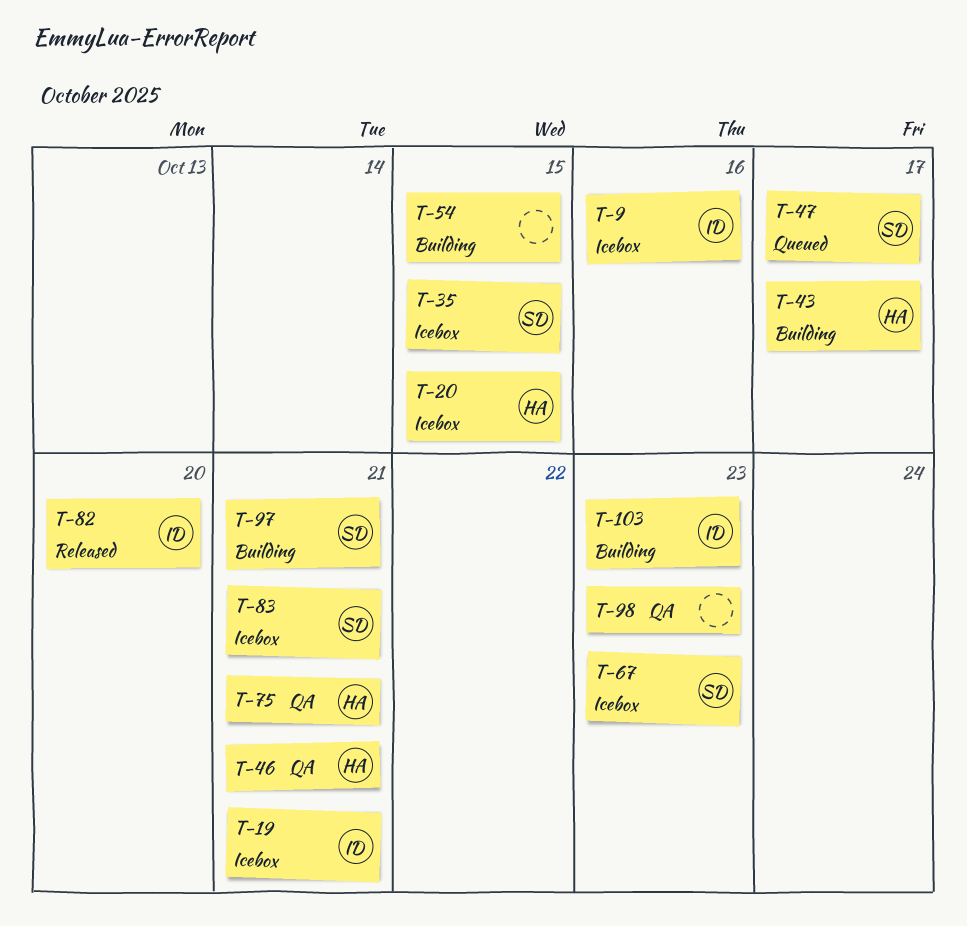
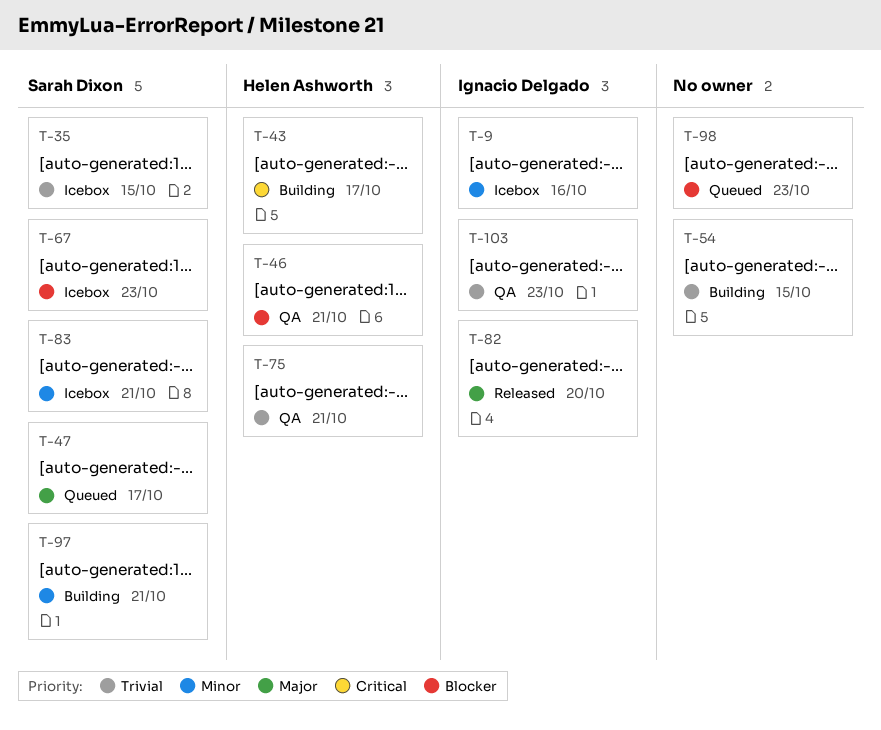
T-19: present -> none
T-20: present -> none
T-98, status: QA -> Queued
T-103, status: Building -> QA

